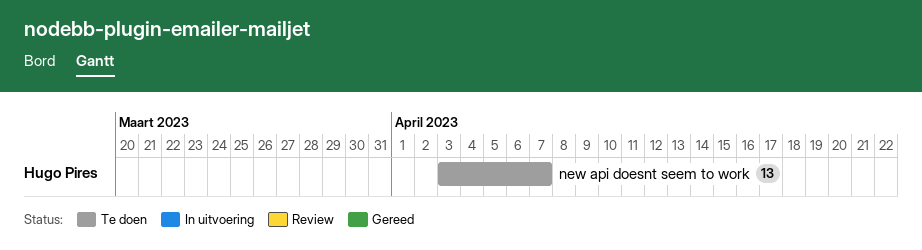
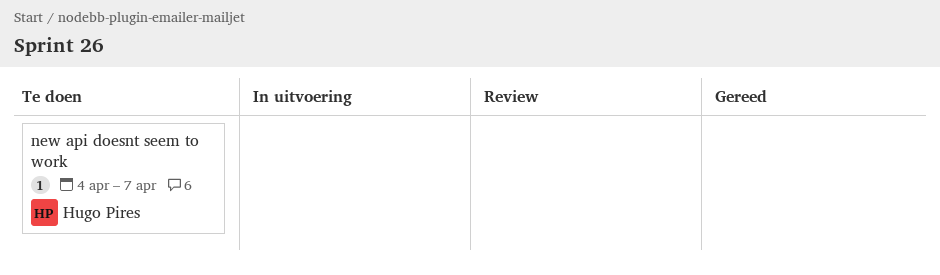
new api doesnt seem to work, estimate: 13 -> 1
new api doesnt seem to work, start: Apr 3 -> Apr 4

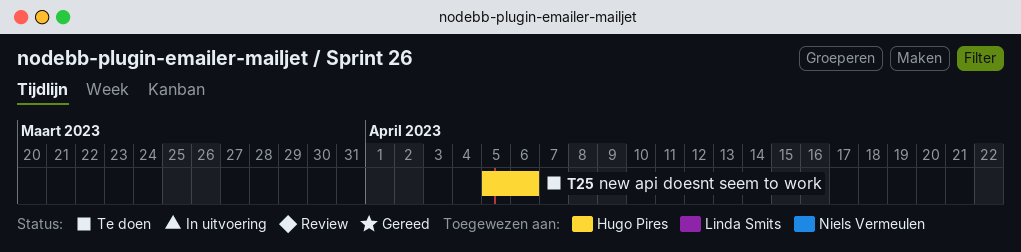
new api doesnt seem to work, start: Apr 4 -> Apr 5
new api doesnt seem to work, due: Apr 7 -> Apr 6

